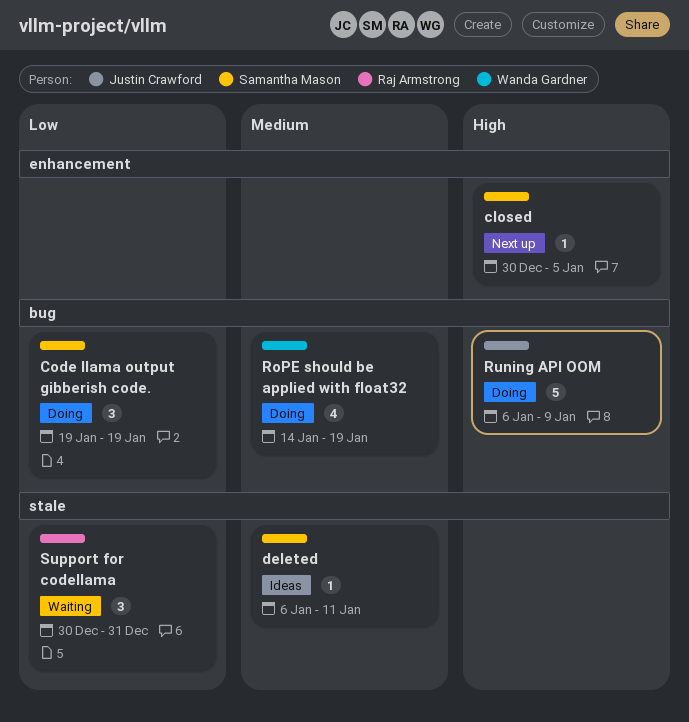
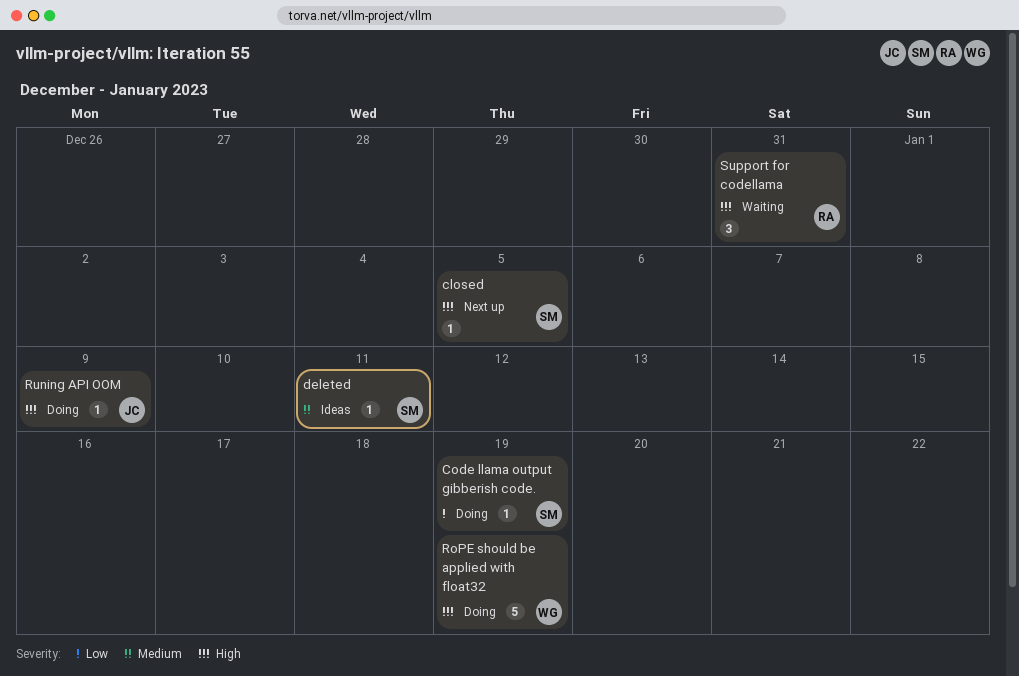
Code llama output gibberish code., estimate: 3 -> 1
RoPE should be applied with float32, priority: Medium -> High
RoPE should be applied with float32, estimate: 4 -> 5
Runing API OOM, estimate: 5 -> 1
Support for codellama, priority: Low -> High

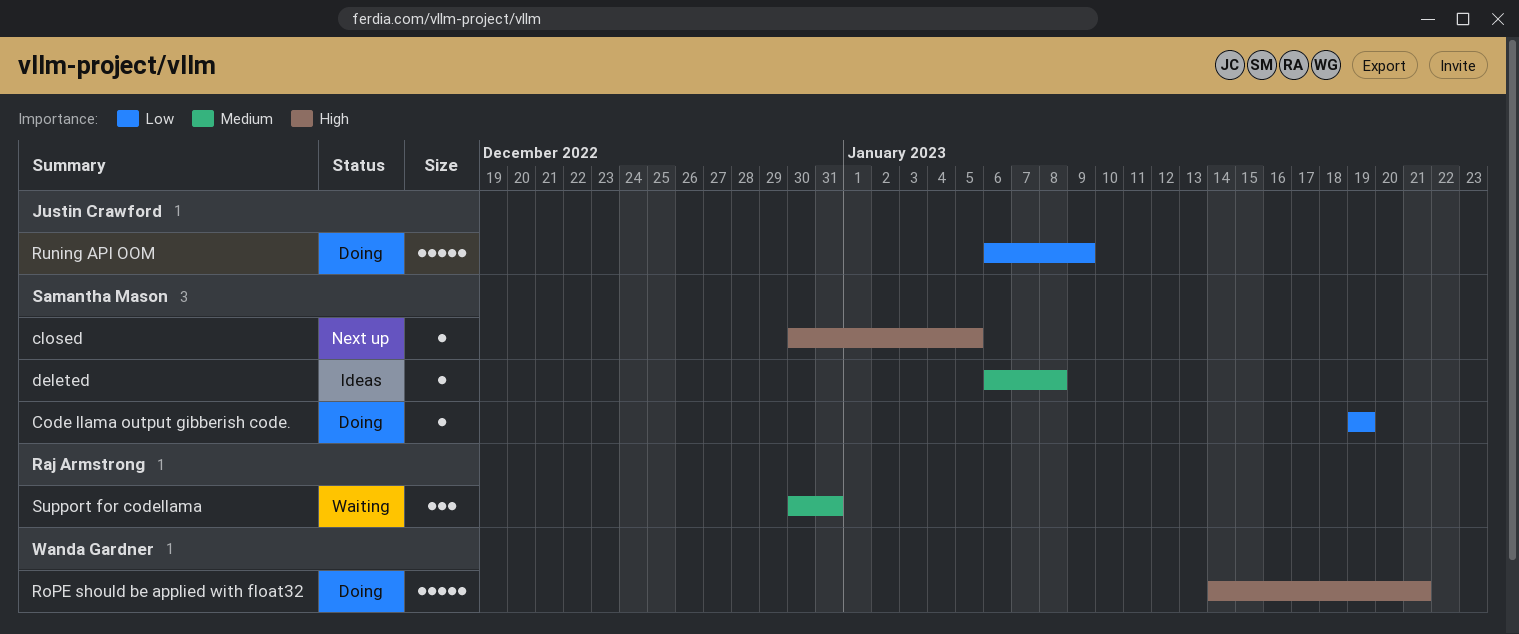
deleted, due: Jan 11 -> Jan 8
RoPE should be applied with float32, due: Jan 19 -> Jan 21
Runing API OOM, priority: High -> Low
Runing API OOM, estimate: 1 -> 5
Support for codellama, priority: High -> Medium

